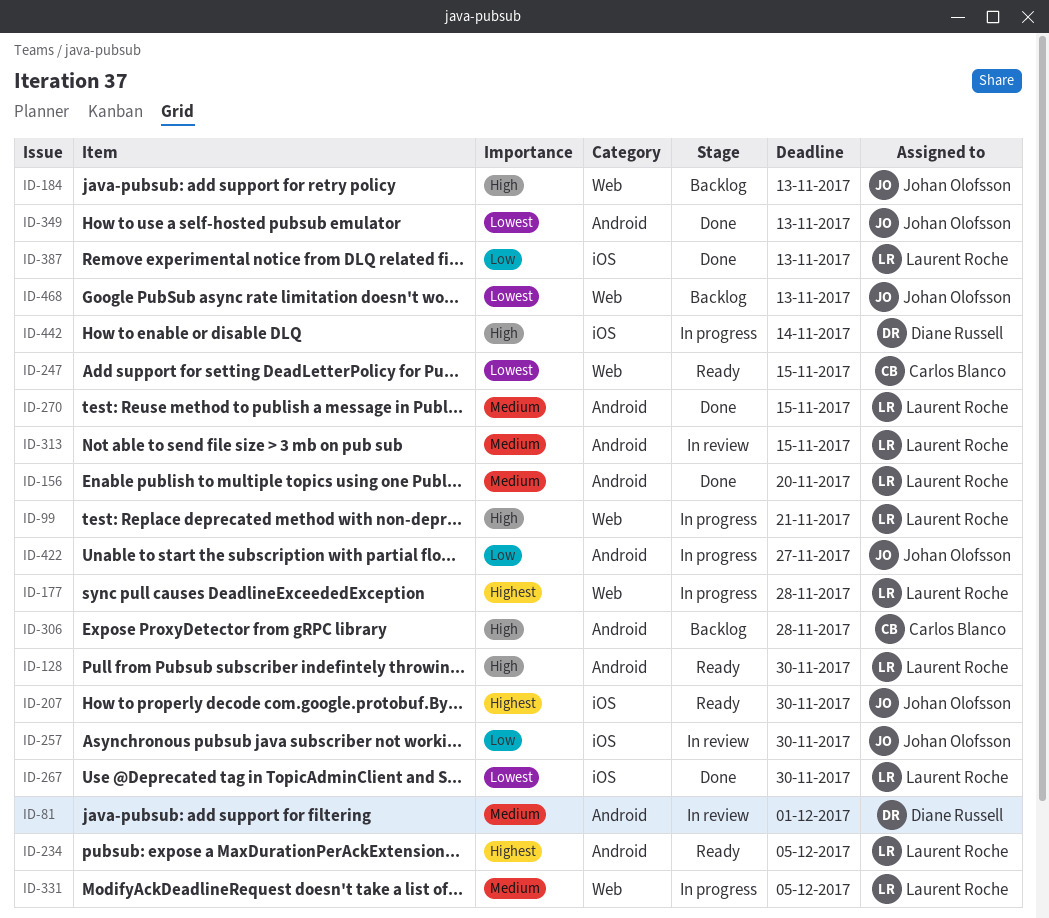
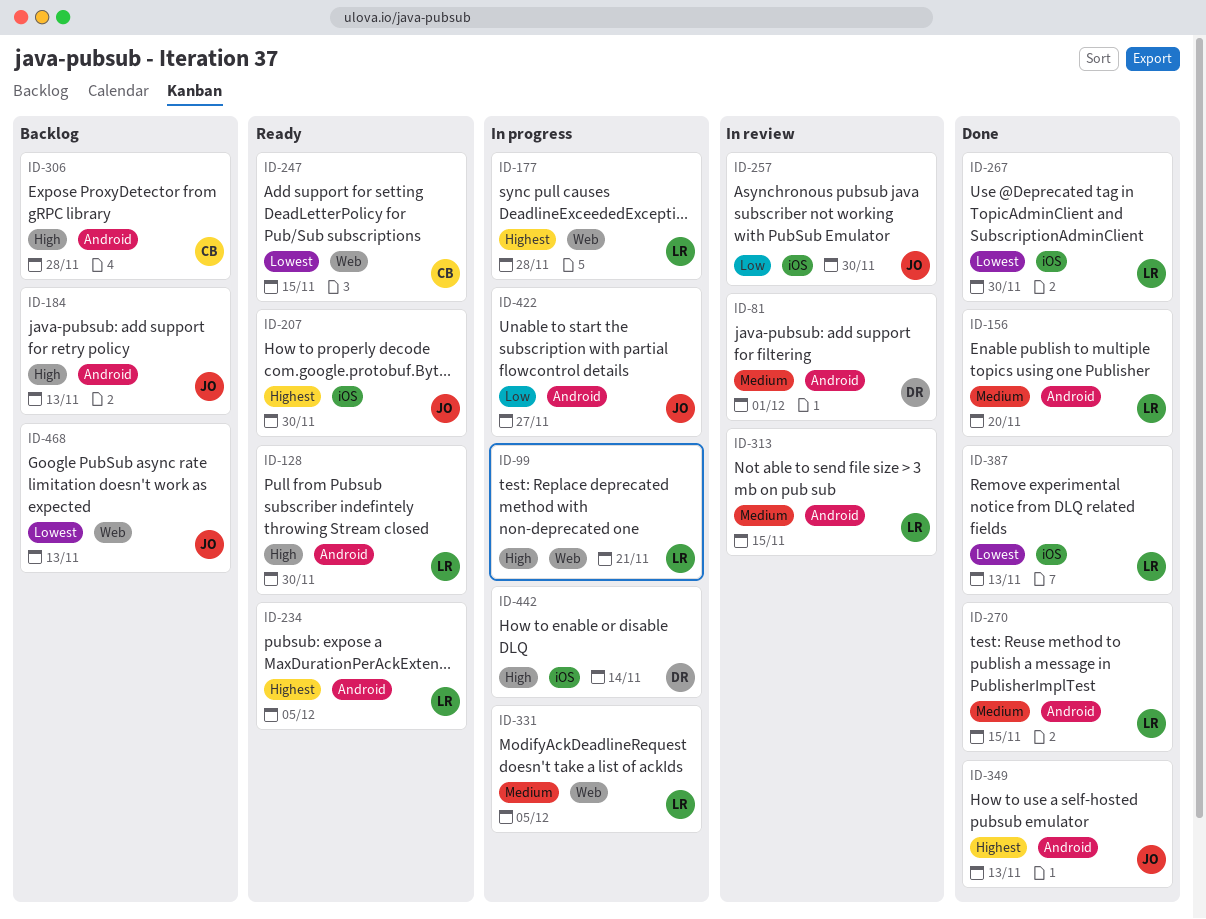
ID-184, label: Web -> Android
ID-349, priority: Lowest -> Highest
ID-387, priority: Low -> Lowest

